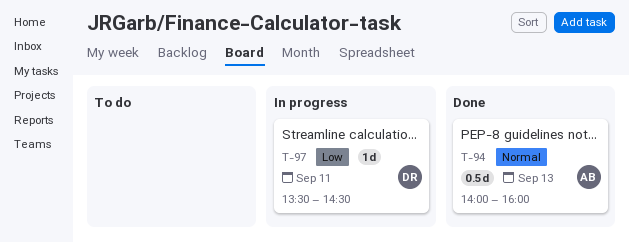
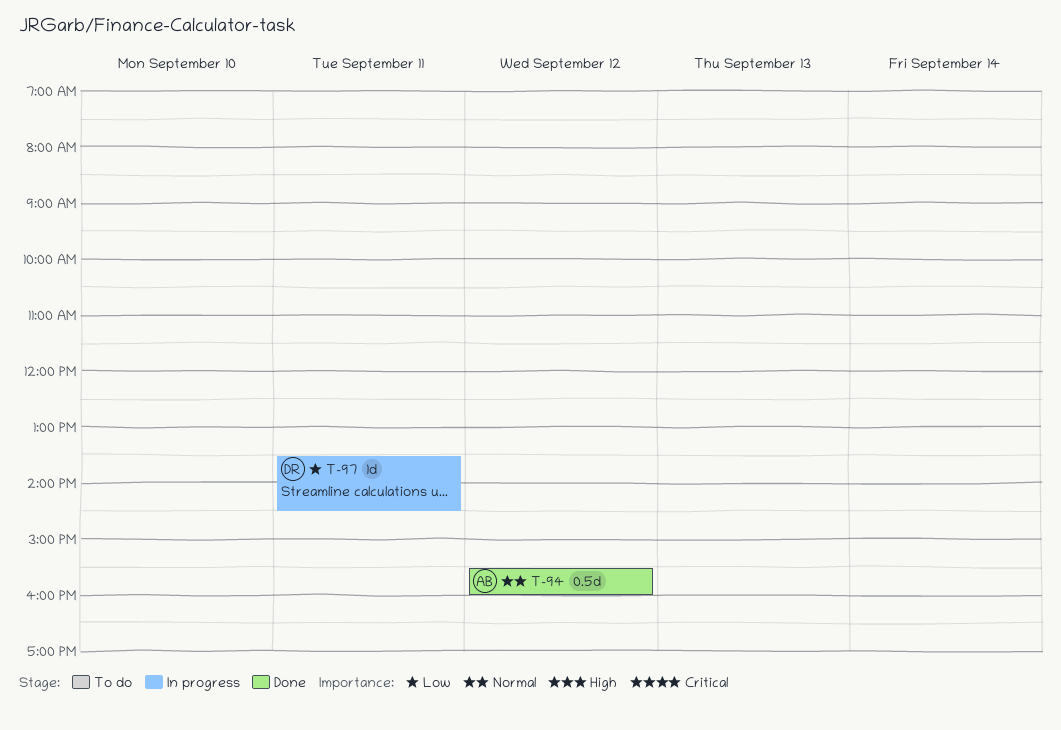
T-94, day: Sep 13 -> Sep 12
T-94, begins: 14:00 -> 15:30

